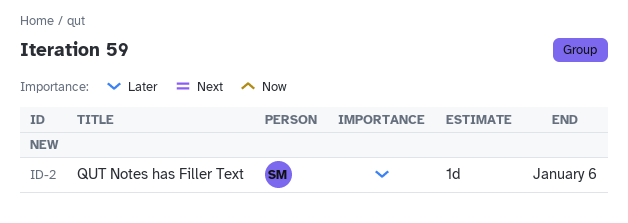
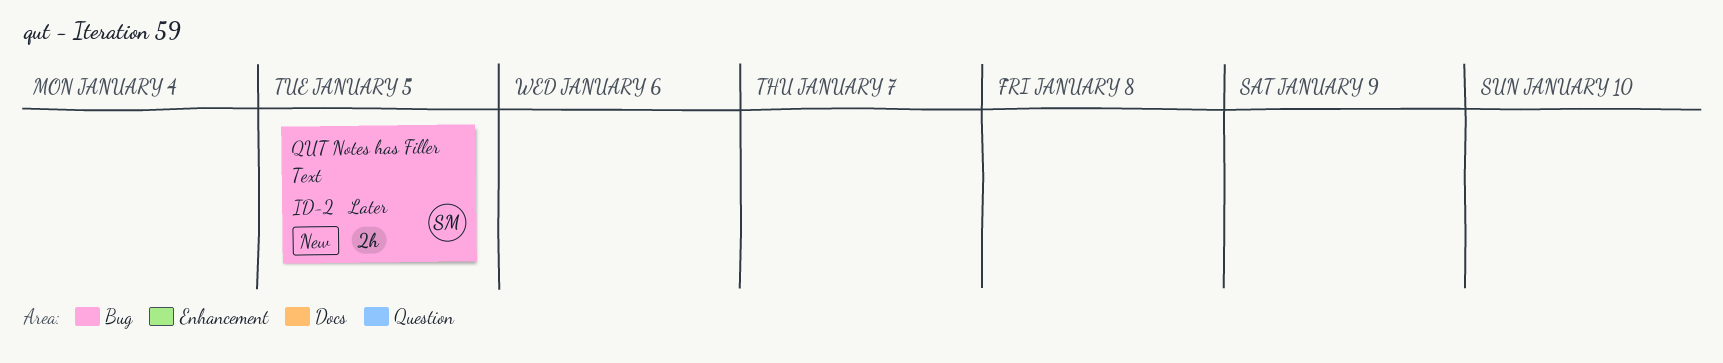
ID-2, estimate: 1d -> 2h
ID-2, due: Jan 6 -> Jan 5

